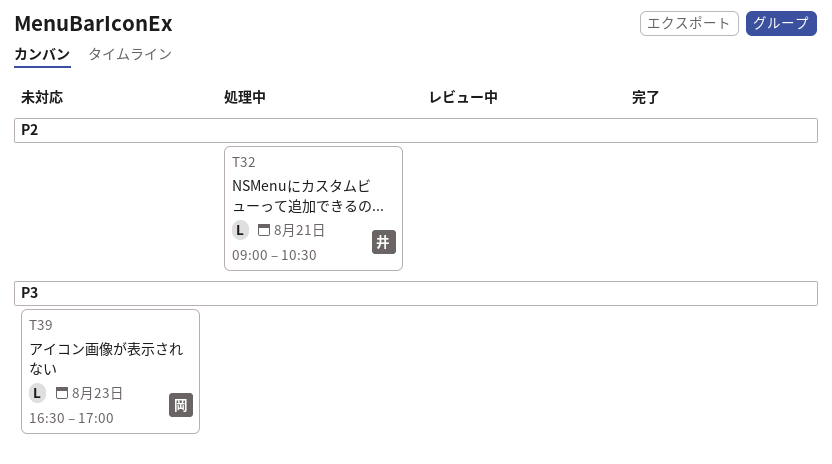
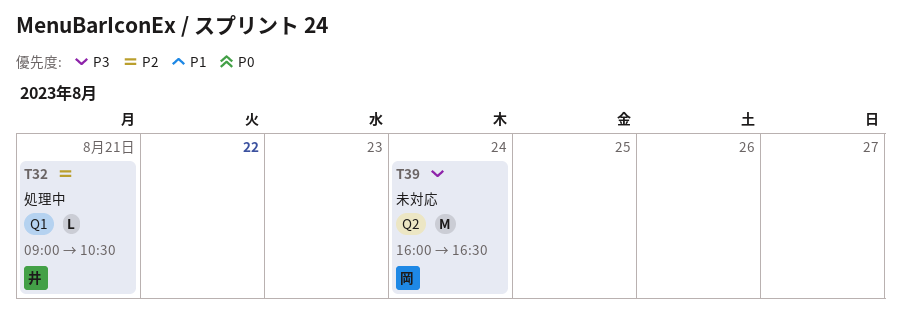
T39, estimate: L -> M
T39, day: Aug 23 -> Aug 24
T39, begins: 16:30 -> 16:00
T39, ends: 17:00 -> 16:30

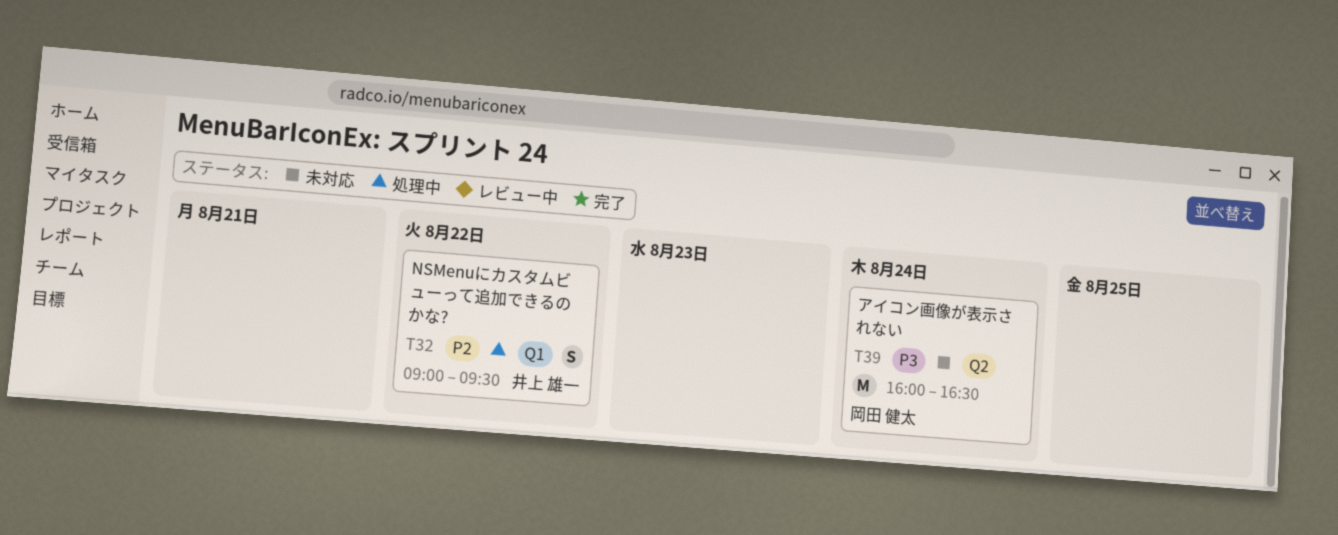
T32, estimate: L -> S
T32, day: Aug 21 -> Aug 22
T32, ends: 10:30 -> 09:30

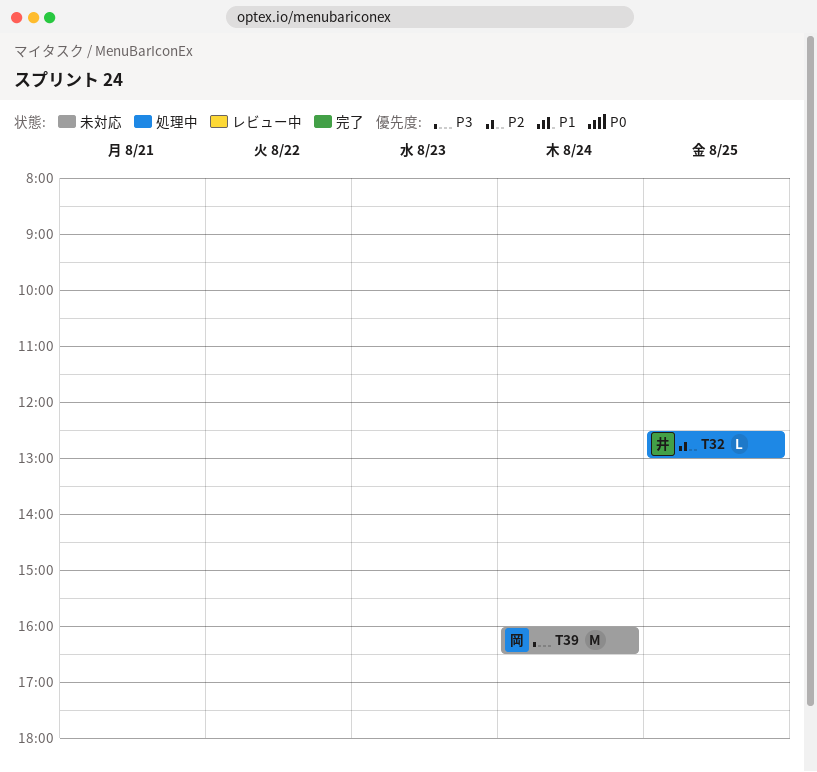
T32, estimate: S -> L
T32, day: Aug 22 -> Aug 25
T32, begins: 09:00 -> 12:30
T32, ends: 09:30 -> 13:00

